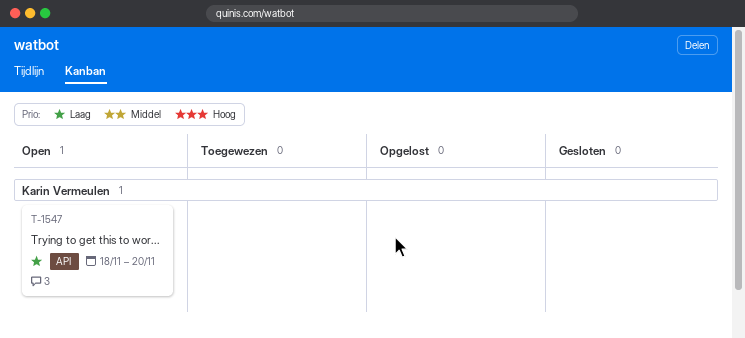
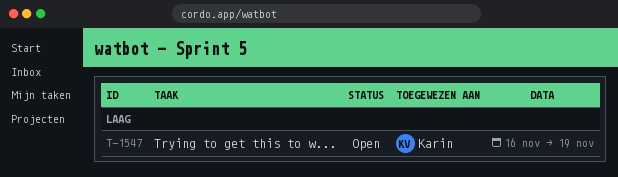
T-1547, start: Nov 18 -> Nov 16
T-1547, due: Nov 20 -> Nov 19

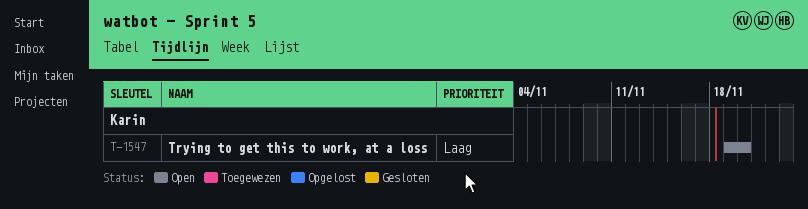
T-1547, start: Nov 16 -> Nov 19
T-1547, due: Nov 19 -> Nov 20

